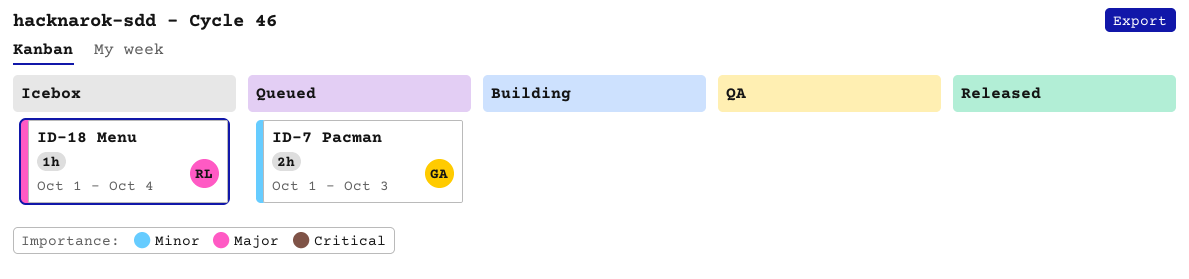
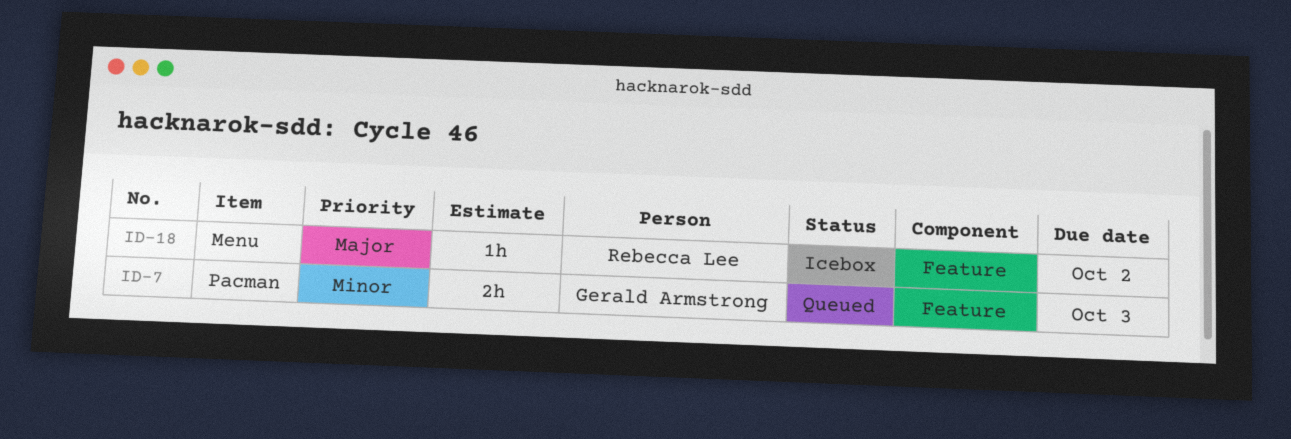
ID-18, due: Oct 4 -> Oct 2

